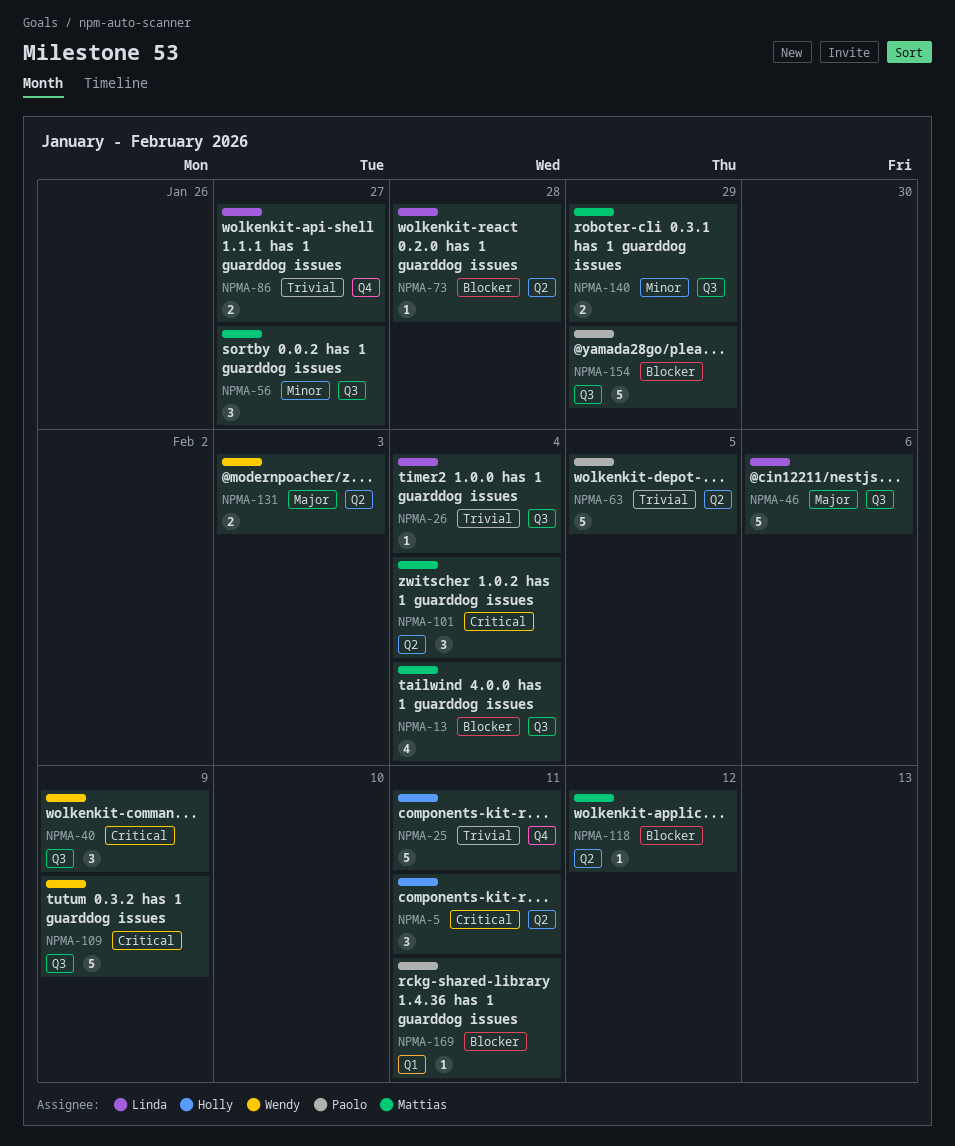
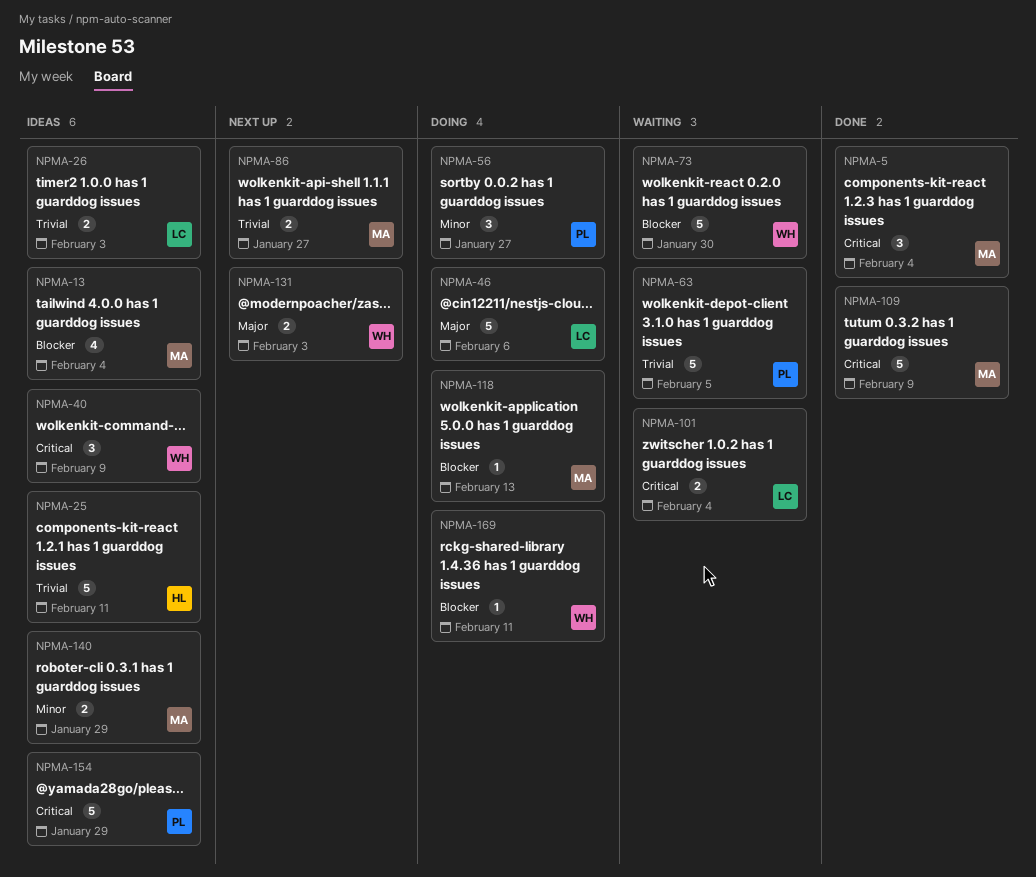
NPMA-5, owner: Holly -> Mattias
NPMA-5, due: Feb 11 -> Feb 4
NPMA-26, estimate: 1 -> 2
NPMA-26, due: Feb 4 -> Feb 3
NPMA-56, owner: Mattias -> Paolo
NPMA-73, owner: Linda -> Wendy
NPMA-73, estimate: 1 -> 5
NPMA-73, due: Jan 28 -> Jan 30
NPMA-86, owner: Linda -> Mattias
NPMA-101, owner: Mattias -> Linda
NPMA-101, estimate: 3 -> 2
NPMA-109, owner: Wendy -> Mattias
NPMA-118, due: Feb 12 -> Feb 13
NPMA-154, priority: Blocker -> Critical
NPMA-169, owner: Paolo -> Wendy

